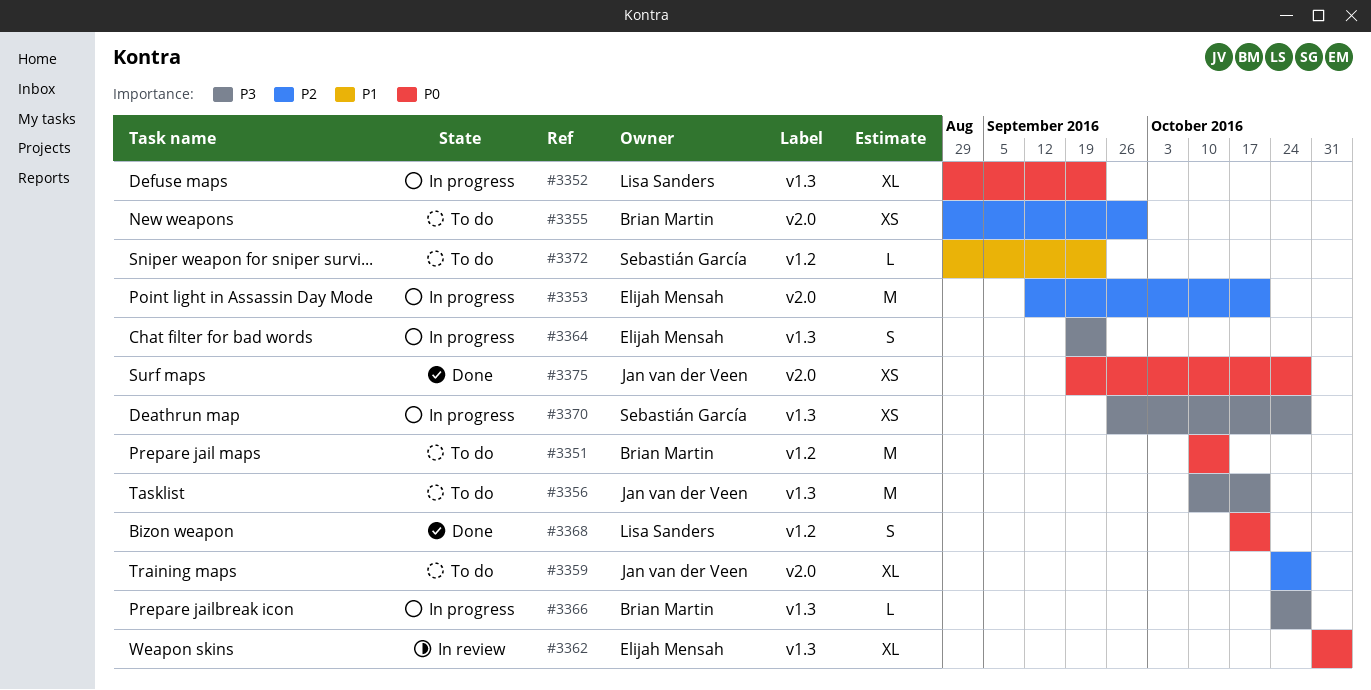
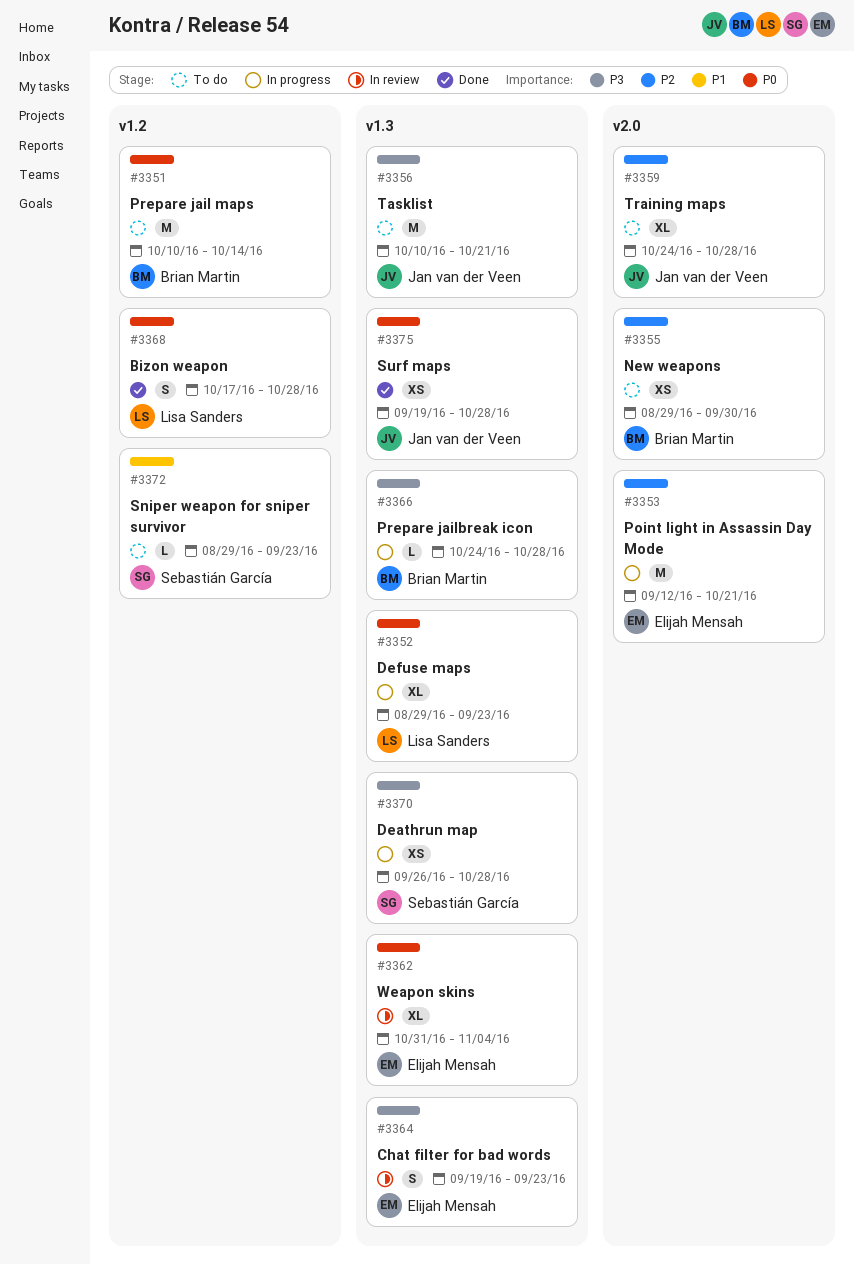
#3364, status: In progress -> In review
#3368, due: Oct 21 -> Oct 28
#3375, label: v2.0 -> v1.3

